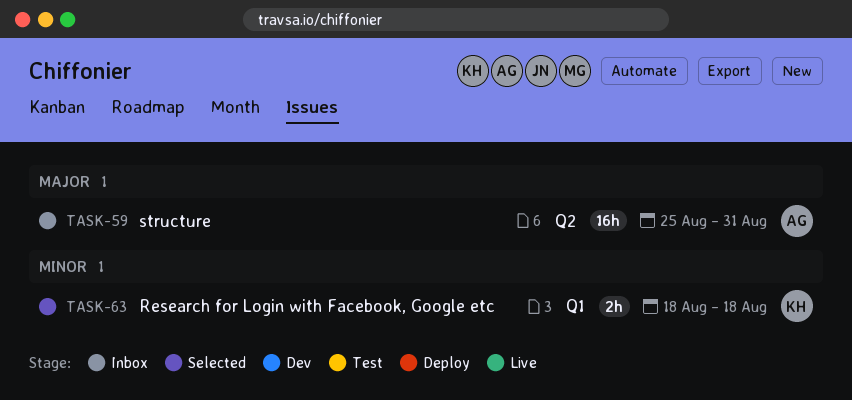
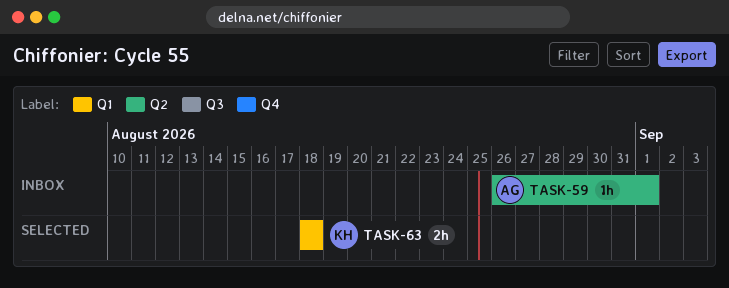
TASK-59, estimate: 16h -> 1h
TASK-59, start: Aug 25 -> Aug 26
TASK-59, due: Aug 31 -> Sep 1

